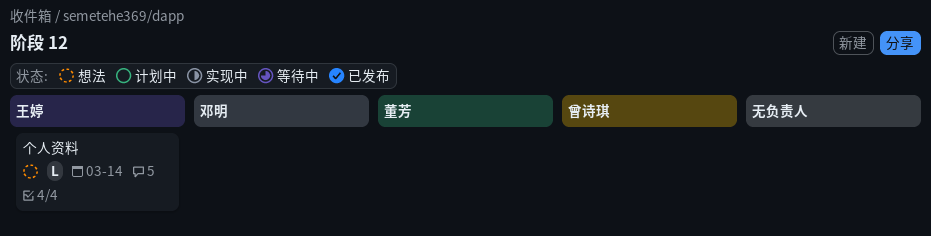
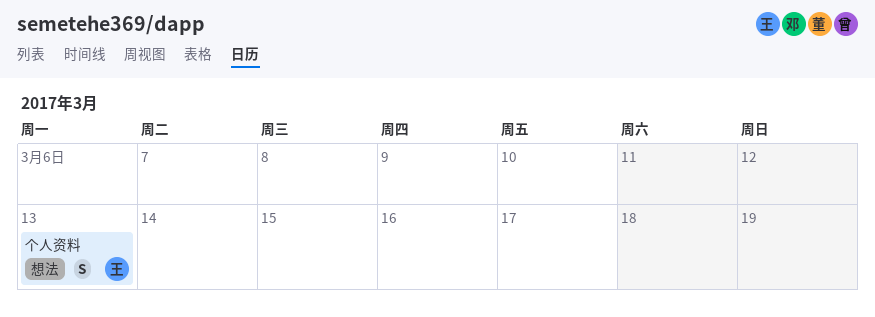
个人资料, estimate: L -> S
个人资料, due: Mar 14 -> Mar 13

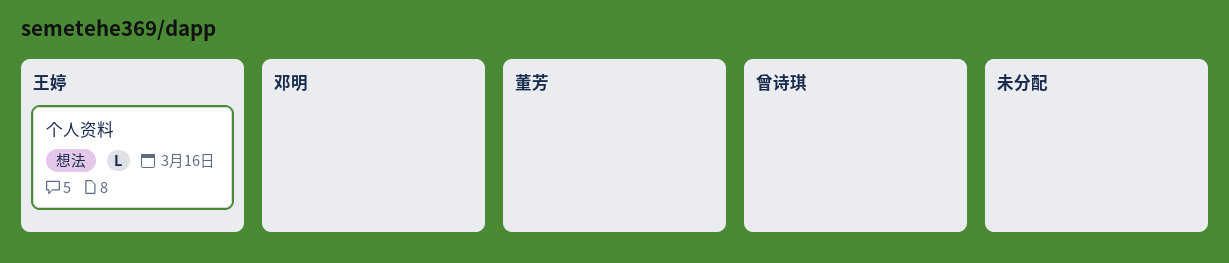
个人资料, estimate: S -> L
个人资料, due: Mar 13 -> Mar 16

